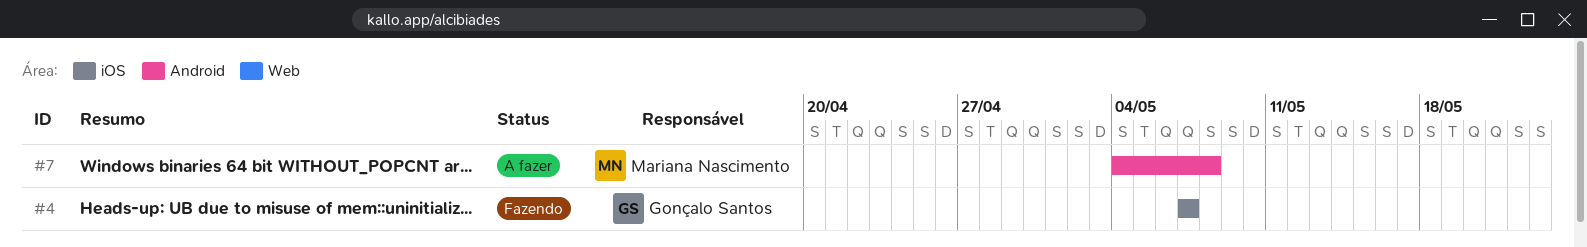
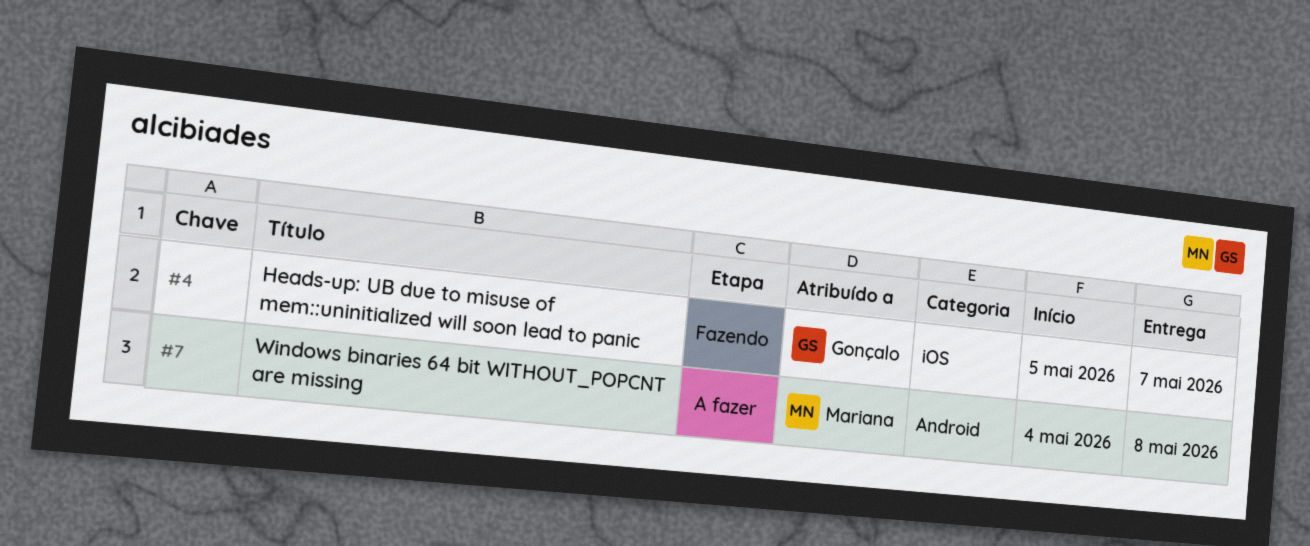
#4, start: May 7 -> May 5

